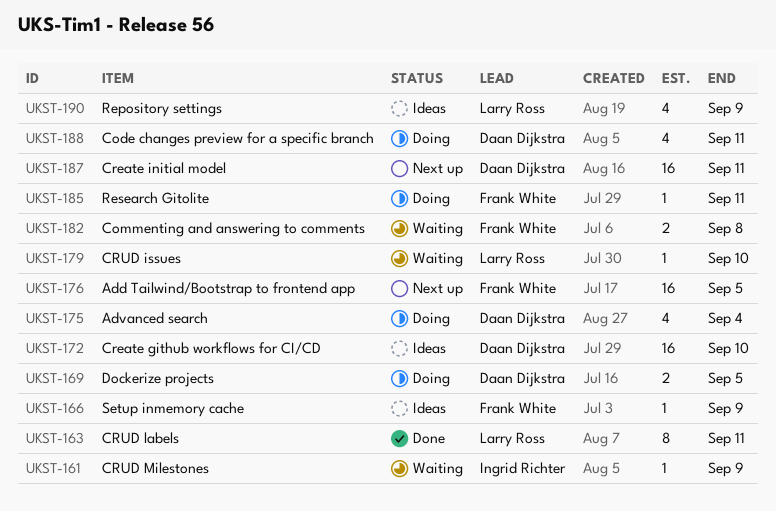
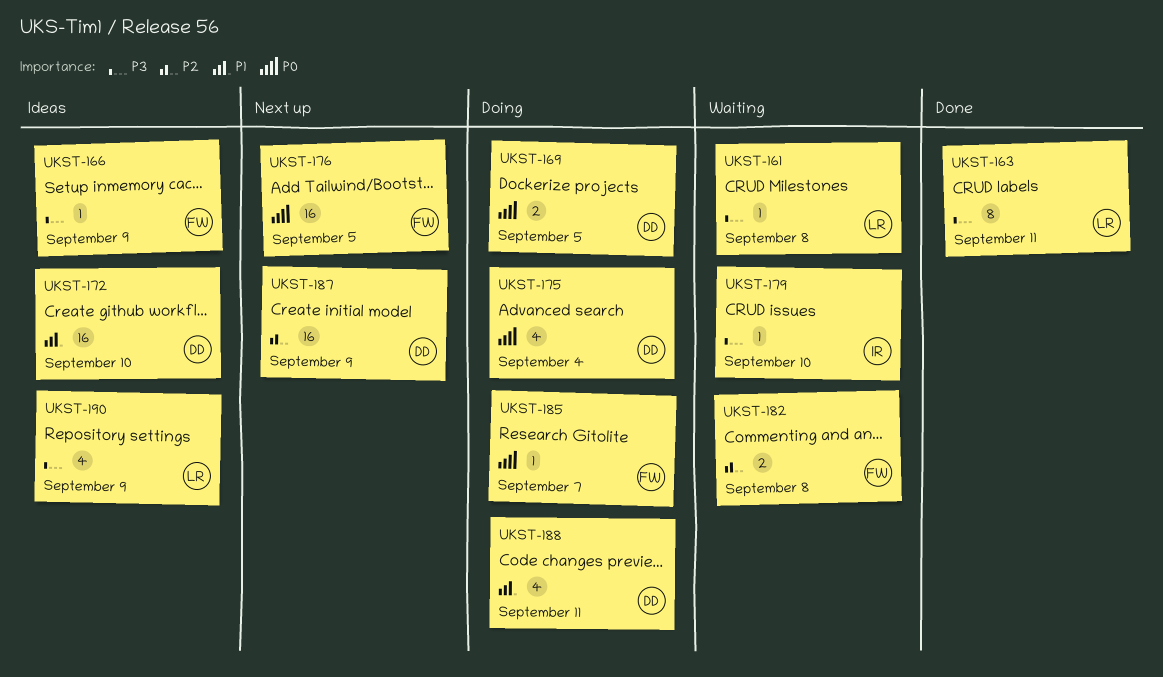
UKST-161, owner: Ingrid Richter -> Larry Ross
UKST-161, due: Sep 9 -> Sep 8
UKST-179, owner: Larry Ross -> Ingrid Richter
UKST-185, due: Sep 11 -> Sep 7
UKST-187, due: Sep 11 -> Sep 9

